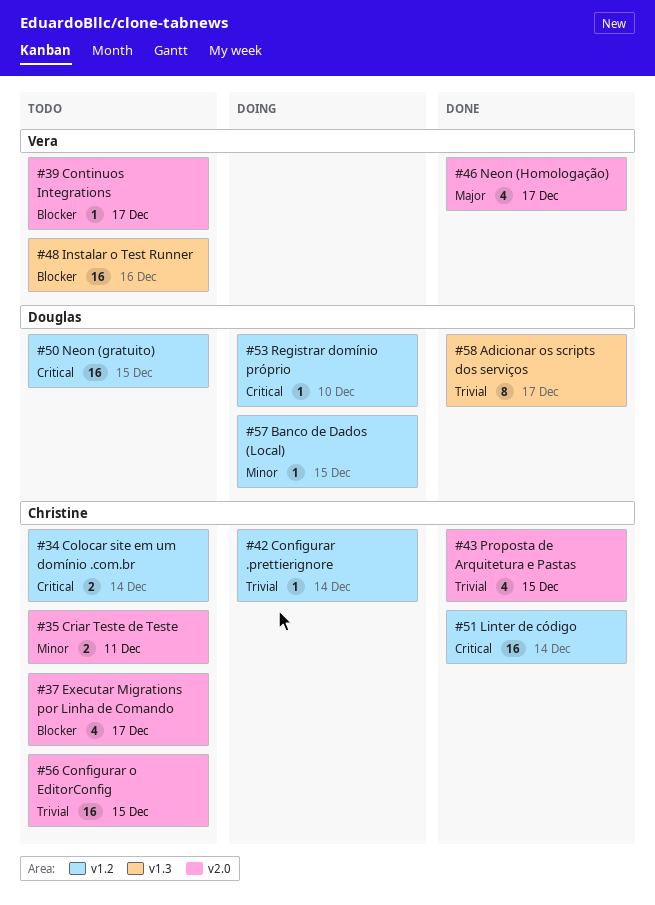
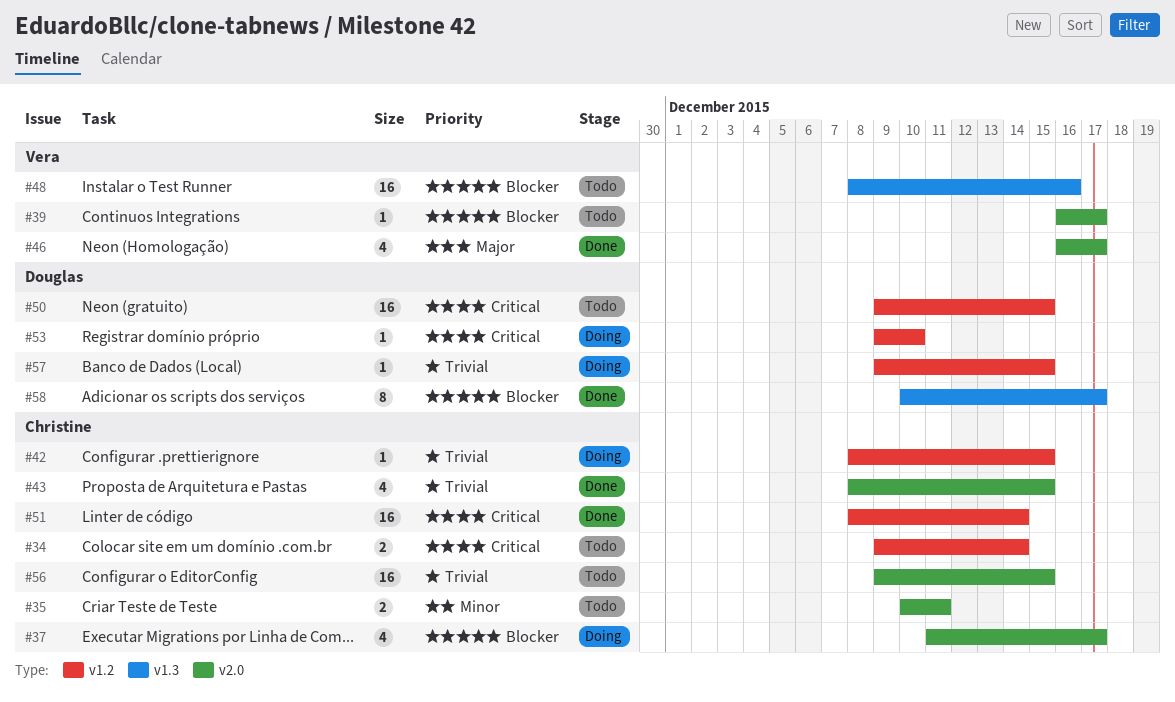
#37, status: Todo -> Doing
#42, due: Dec 14 -> Dec 15
#57, priority: Minor -> Trivial
#58, priority: Trivial -> Blocker

